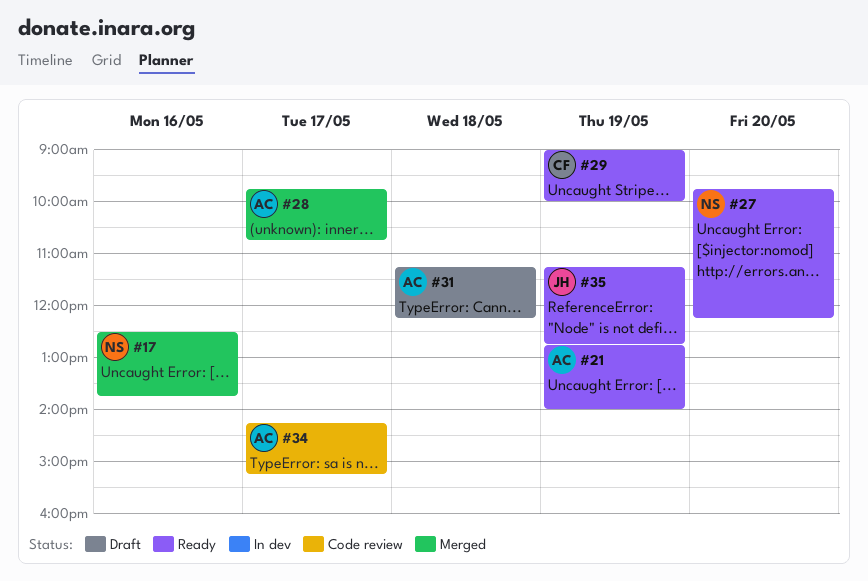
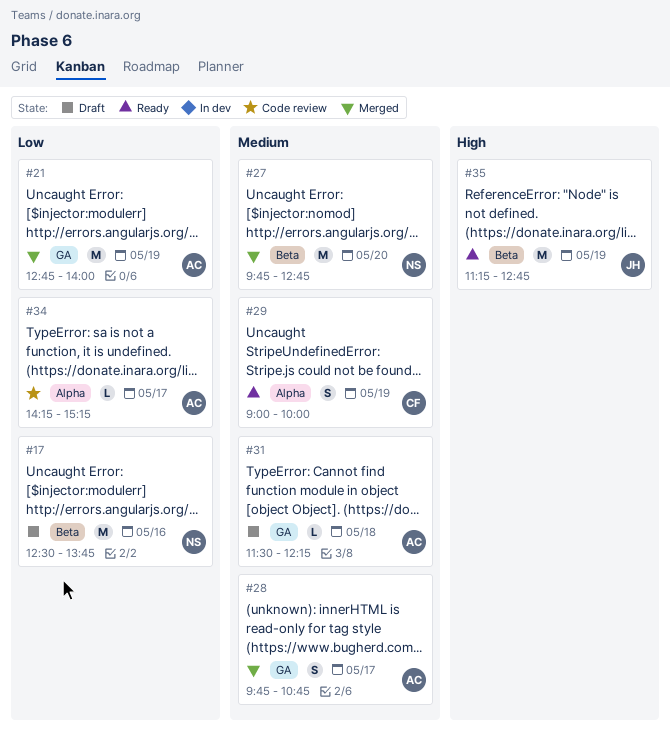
#17, status: Merged -> Draft
#21, status: Ready -> Merged
#27, status: Ready -> Merged
#27, ends: 12:15 -> 12:45
#31, begins: 11:15 -> 11:30

